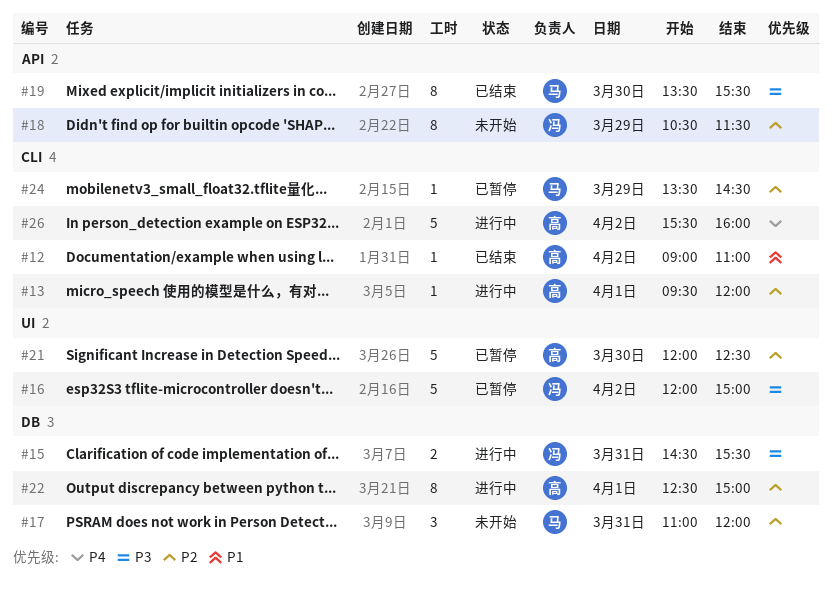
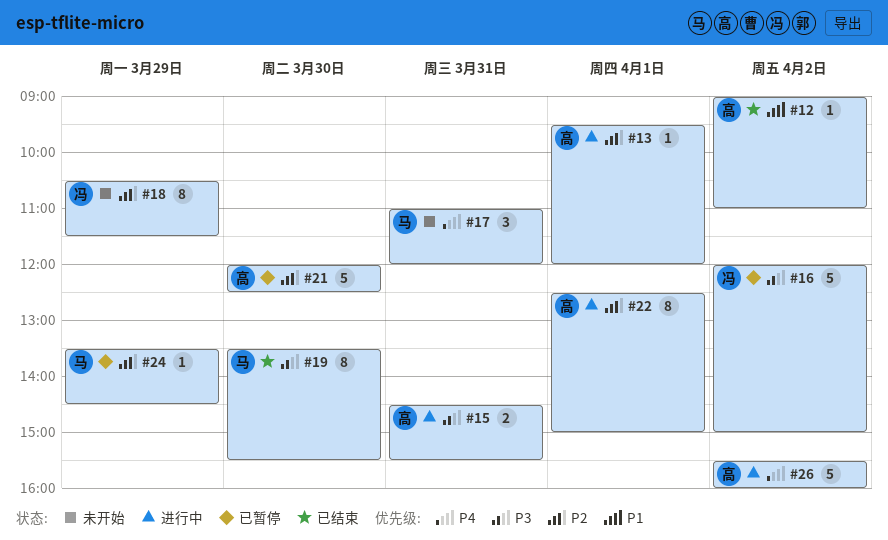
#15, owner: 冯 -> 高
#17, priority: P2 -> P4

